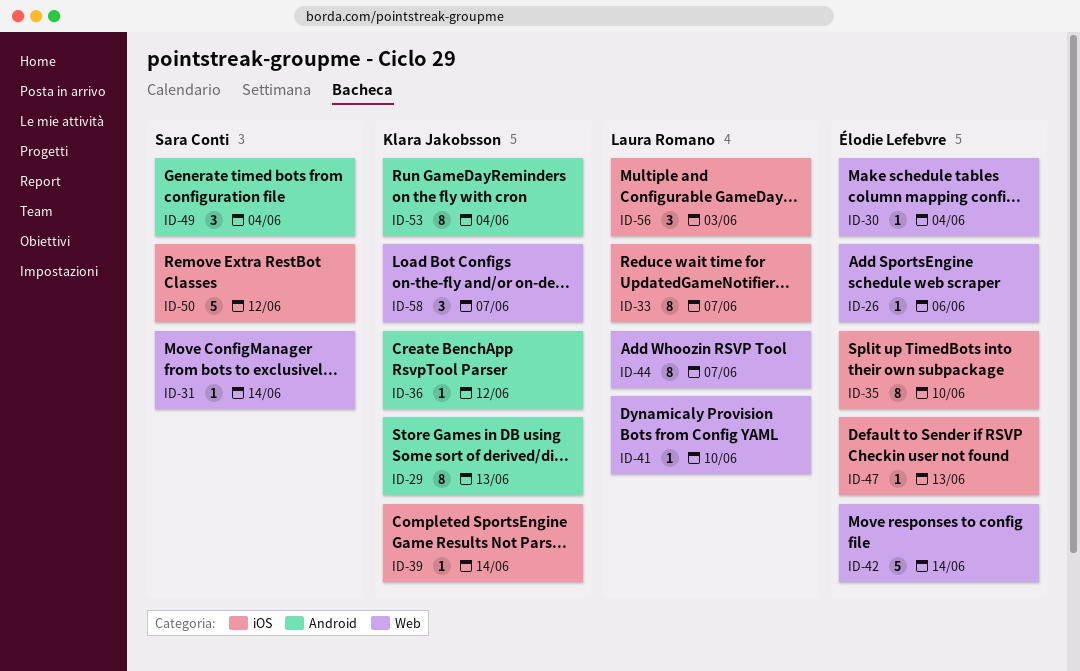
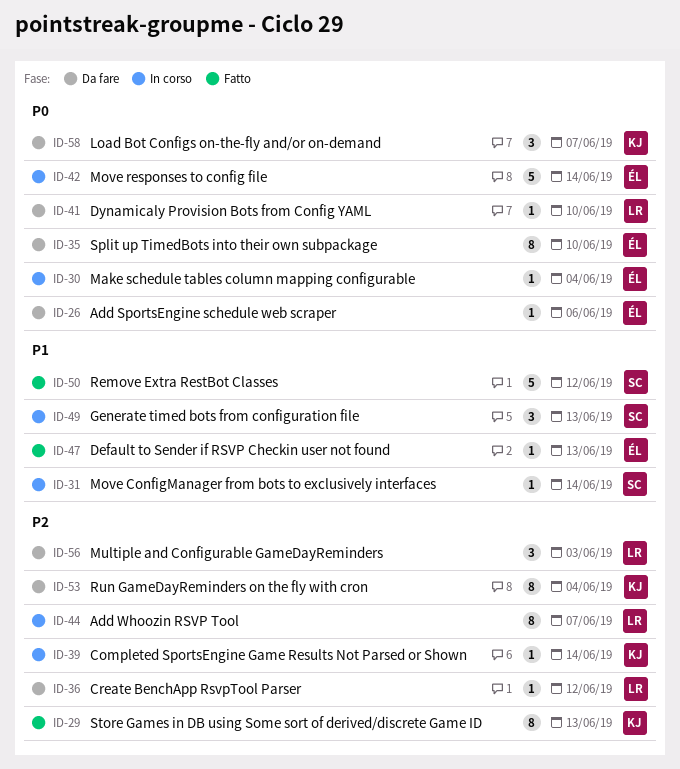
ID-33: present -> none
ID-36, owner: Klara Jakobsson -> Laura Romano
ID-49, due: Jun 4 -> Jun 13

